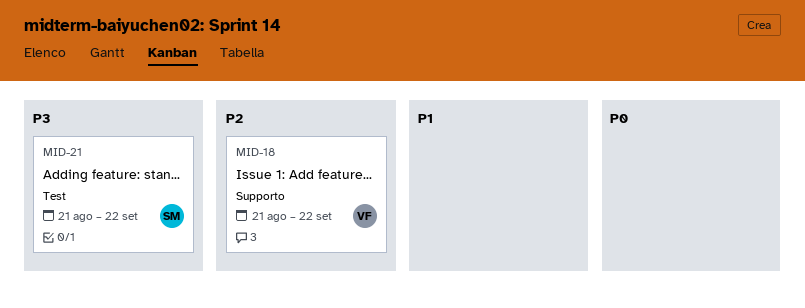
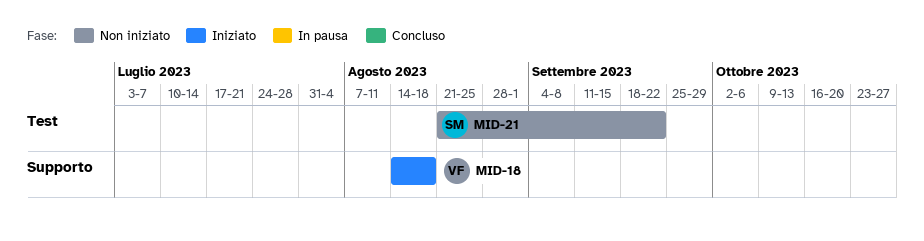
MID-18, start: Aug 21 -> Aug 14
MID-18, due: Sep 22 -> Aug 18

